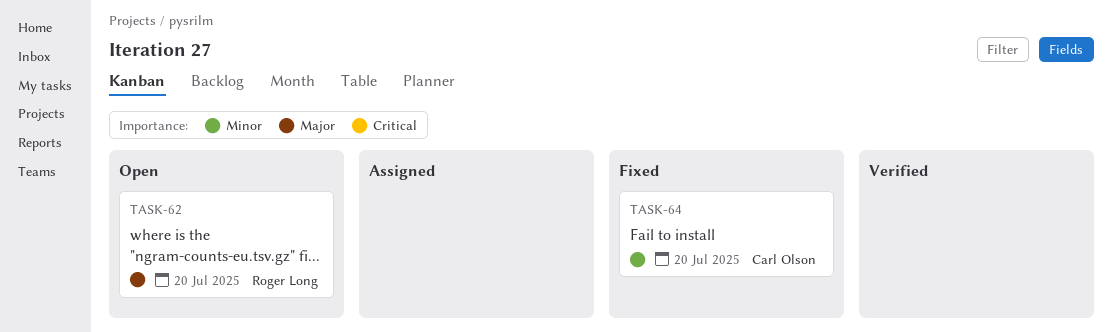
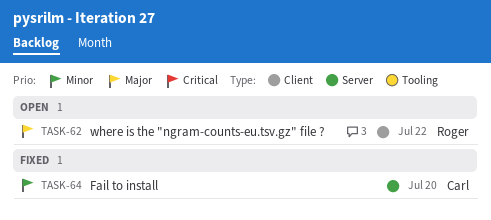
TASK-62, due: Jul 20 -> Jul 22

